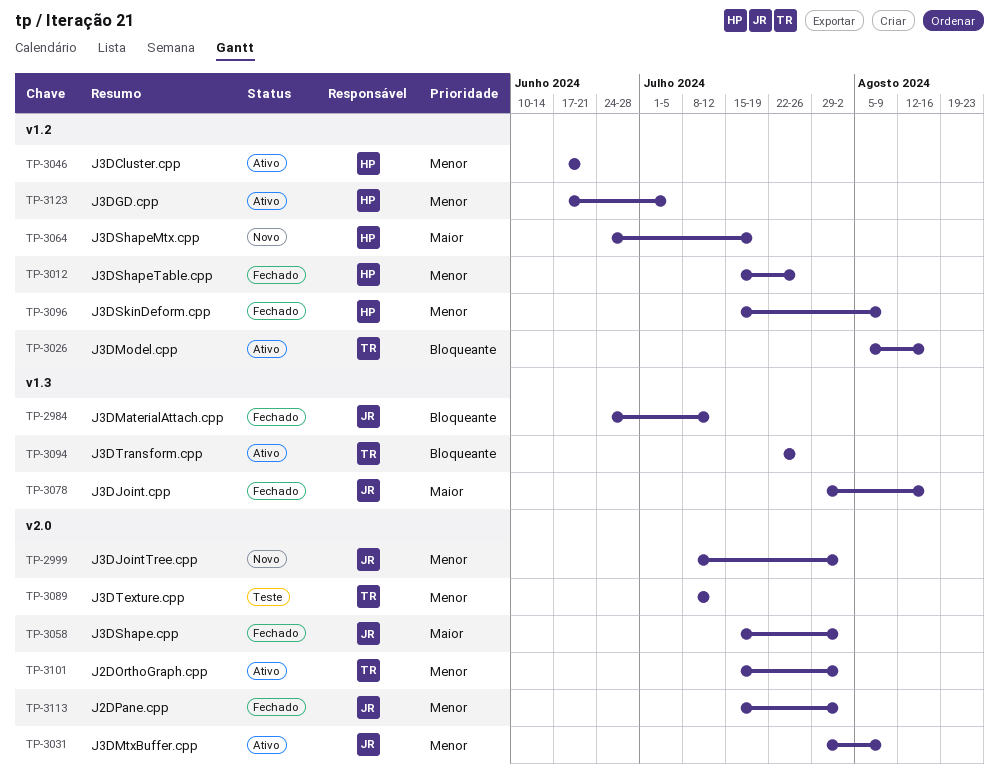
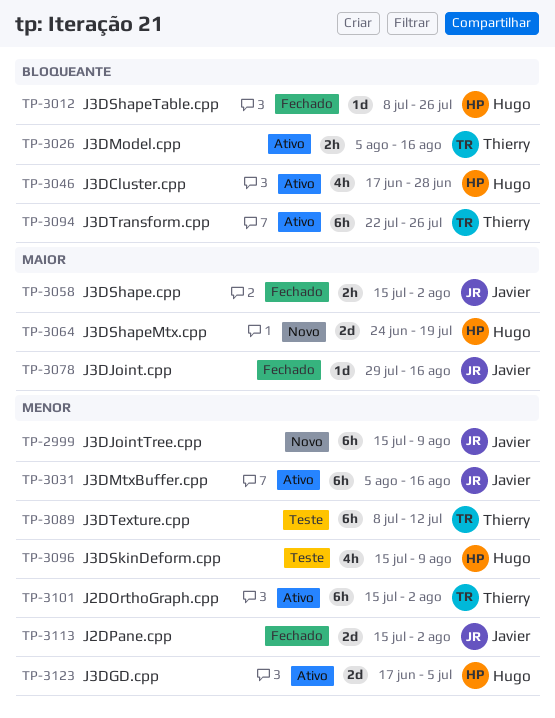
TP-2984: present -> none
TP-2999, start: Jul 8 -> Jul 15
TP-2999, due: Aug 2 -> Aug 9
TP-3012, priority: Menor -> Bloqueante
TP-3012, start: Jul 15 -> Jul 8
TP-3031, start: Jul 29 -> Aug 5
TP-3031, due: Aug 9 -> Aug 16
TP-3046, priority: Menor -> Bloqueante
TP-3046, due: Jun 21 -> Jun 28
TP-3096, status: Fechado -> Teste

